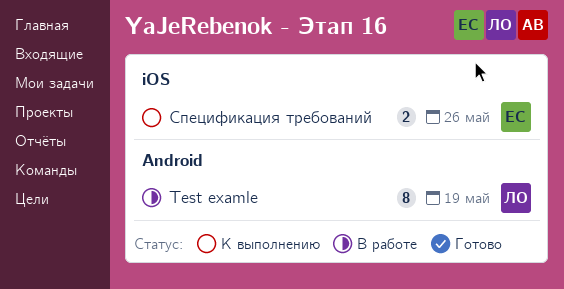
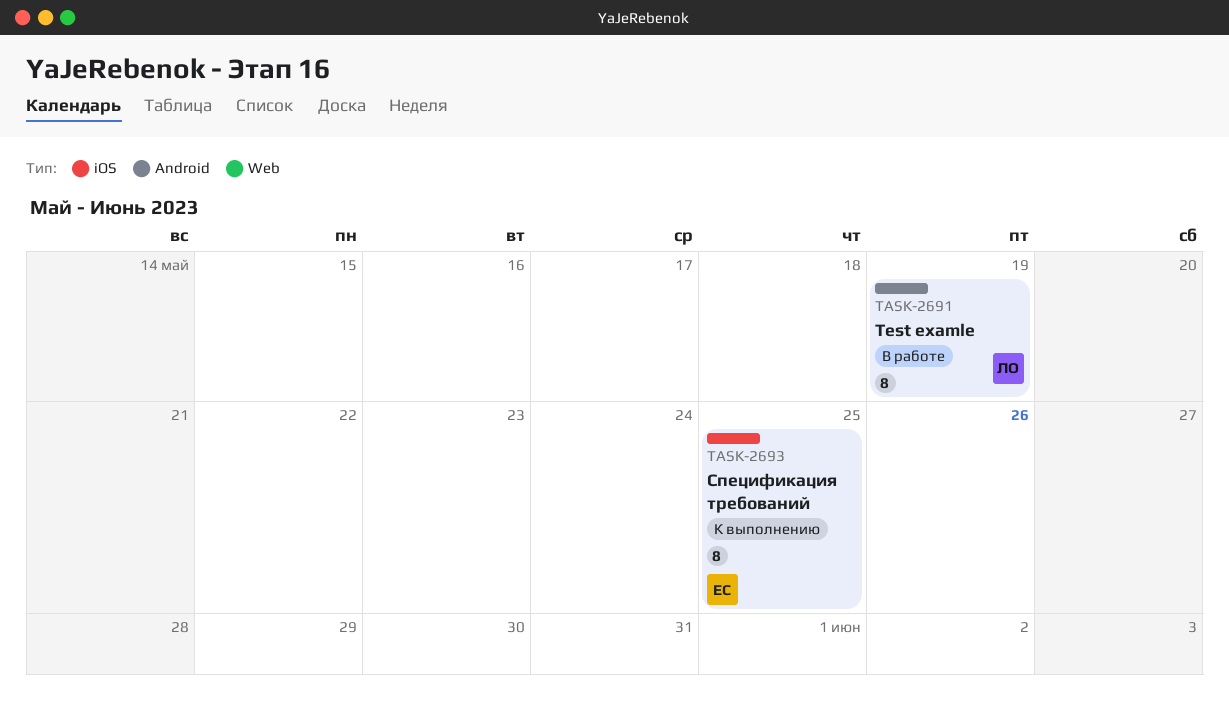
Спецификация требований, estimate: 2 -> 8
Спецификация требований, due: May 26 -> May 25

